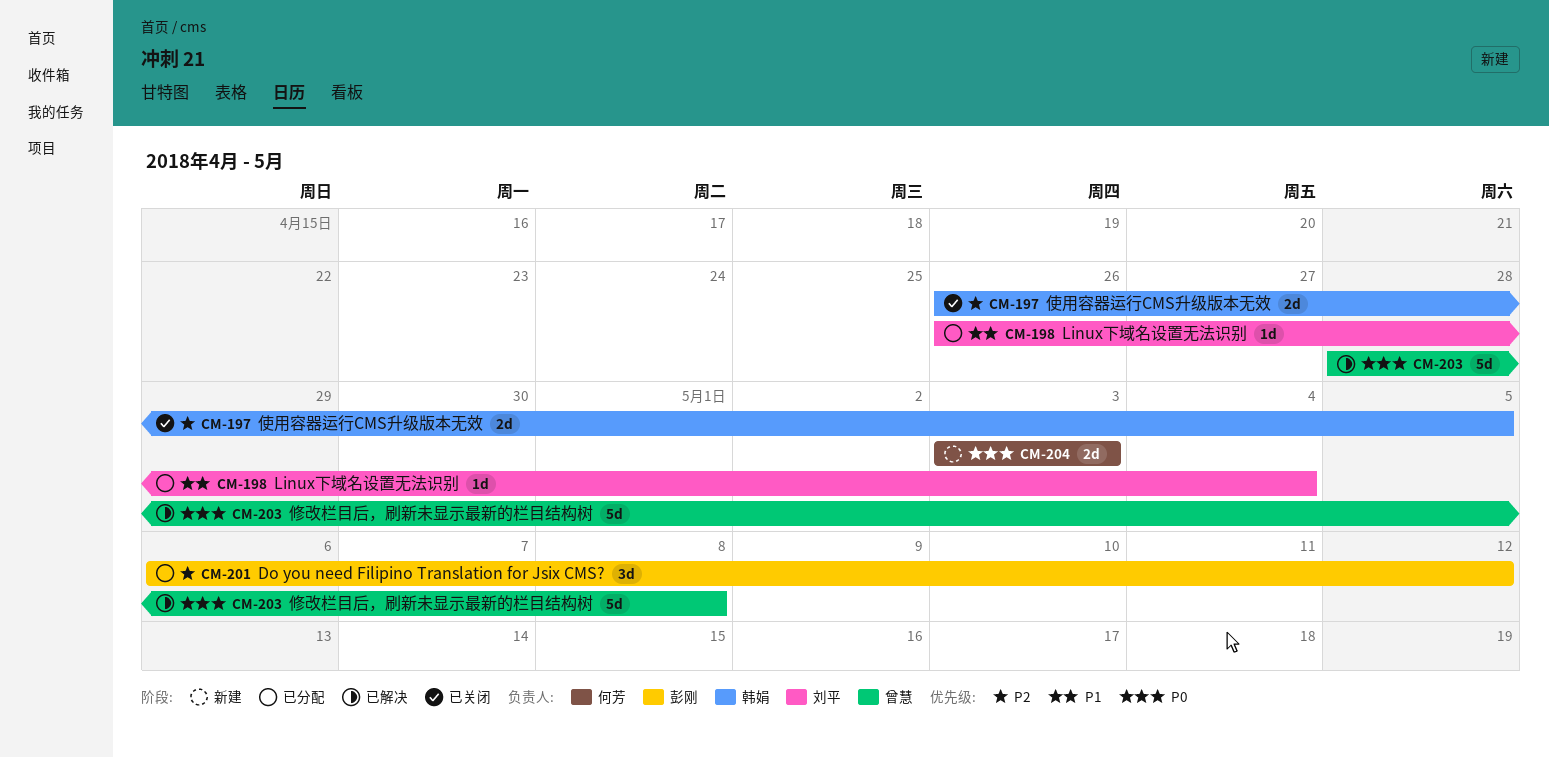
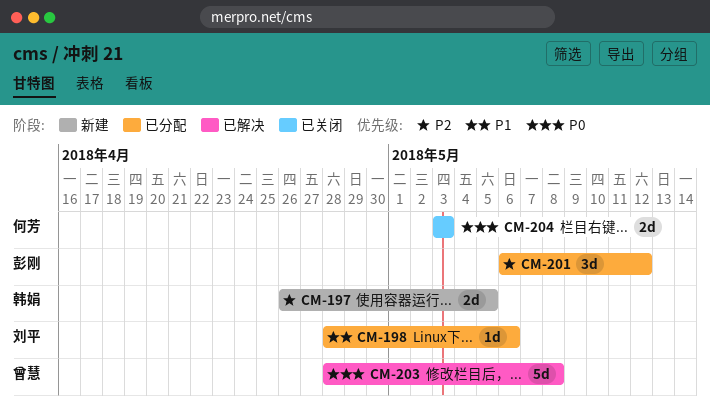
CM-197, status: 已关闭 -> 新建
CM-198, start: Apr 26 -> Apr 28
CM-198, due: May 4 -> May 6
CM-204, status: 新建 -> 已关闭

